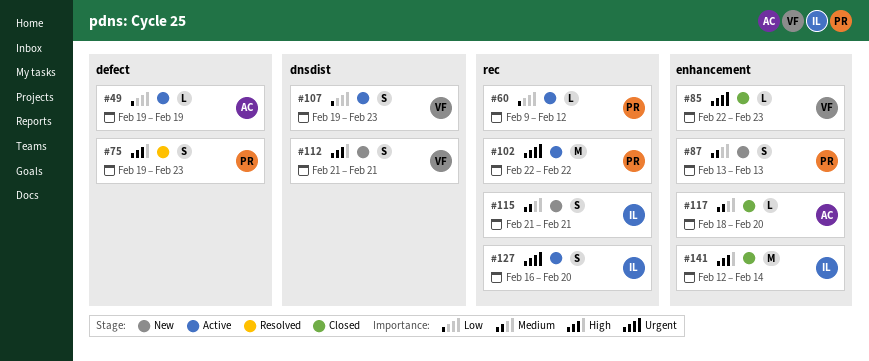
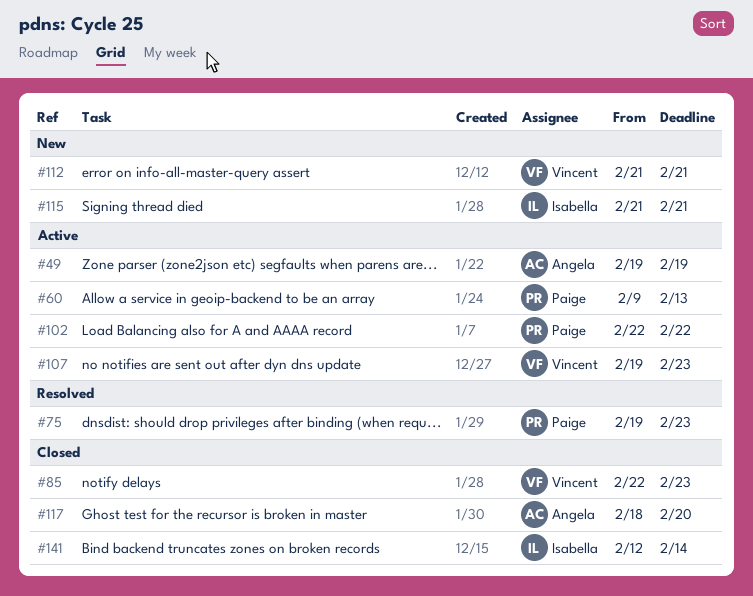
#60, due: Feb 12 -> Feb 13
#87: present -> none
#127: present -> none

